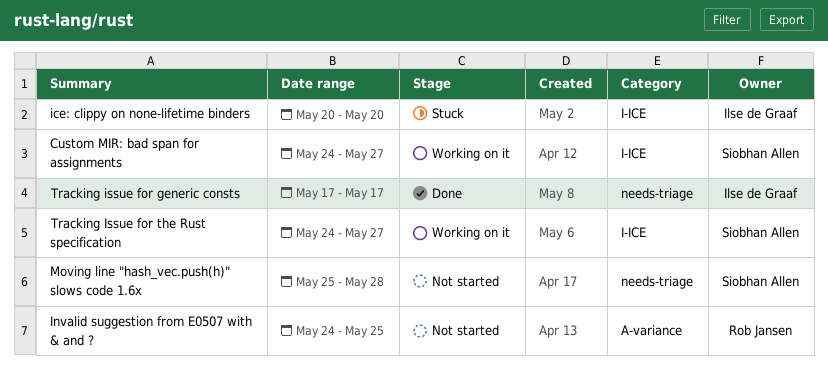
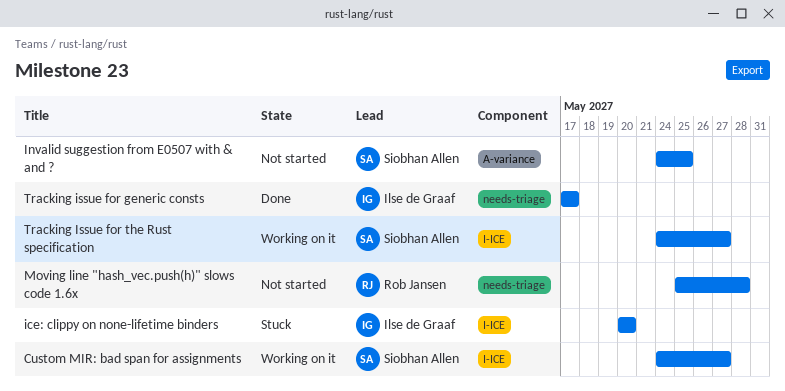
Invalid suggestion from E0507 with & and ?, owner: Rob Jansen -> Siobhan Allen
Moving line "hash_vec.push(h)" slows code 1.6x, owner: Siobhan Allen -> Rob Jansen

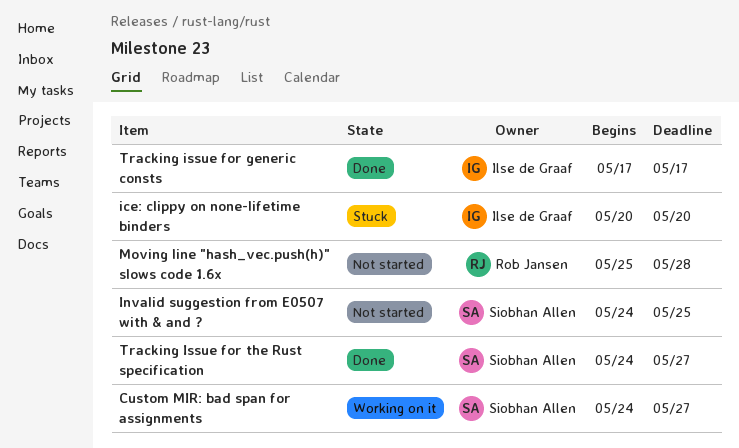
Tracking Issue for the Rust specification, status: Working on it -> Done

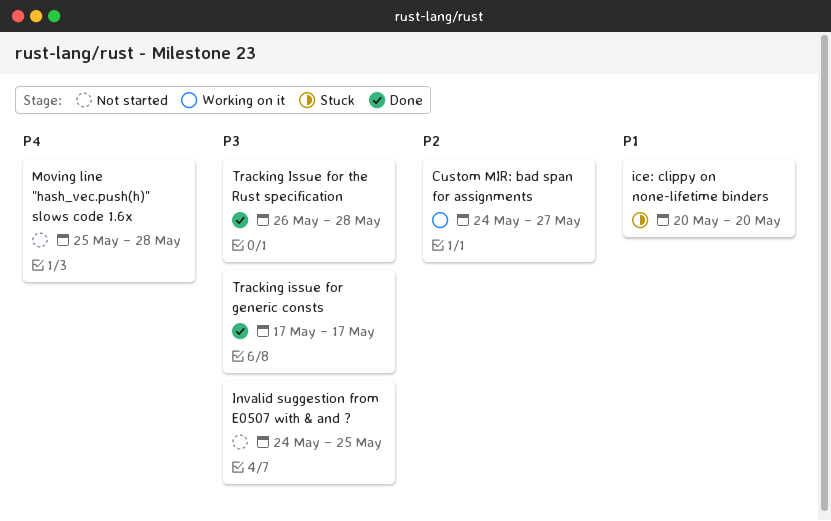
Tracking Issue for the Rust specification, start: May 24 -> May 26
Tracking Issue for the Rust specification, due: May 27 -> May 28

